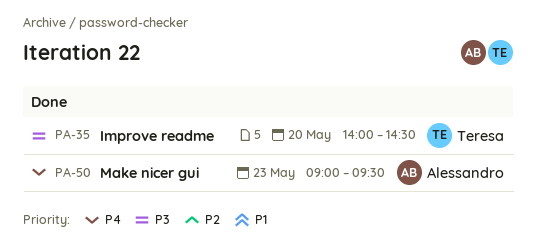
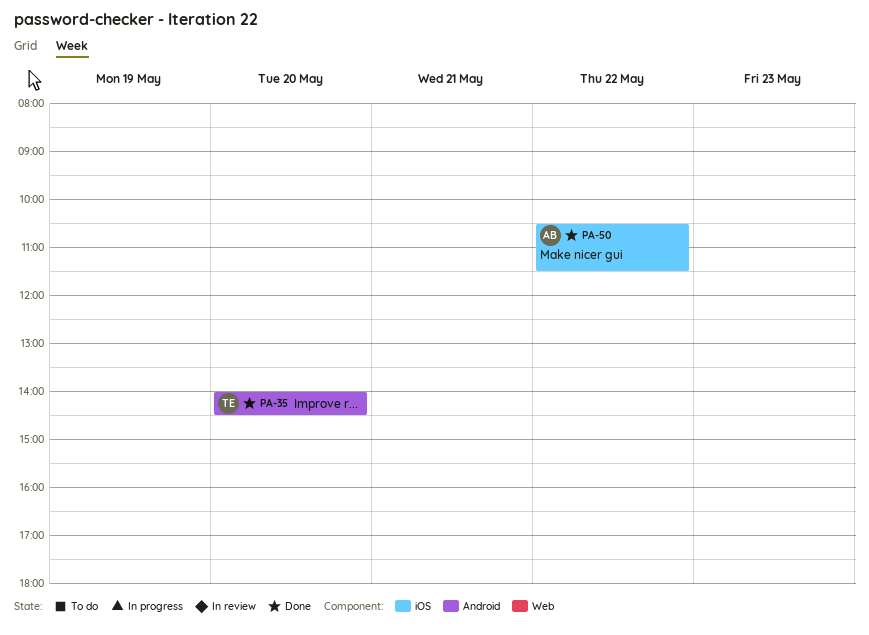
PA-50, day: May 23 -> May 22
PA-50, begins: 09:00 -> 10:30
PA-50, ends: 09:30 -> 11:30

